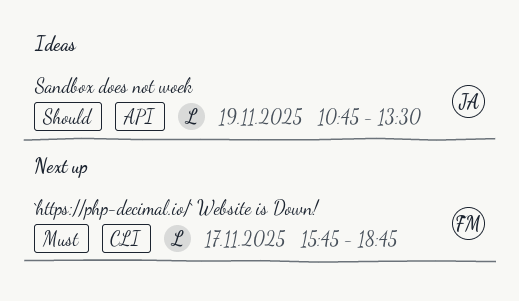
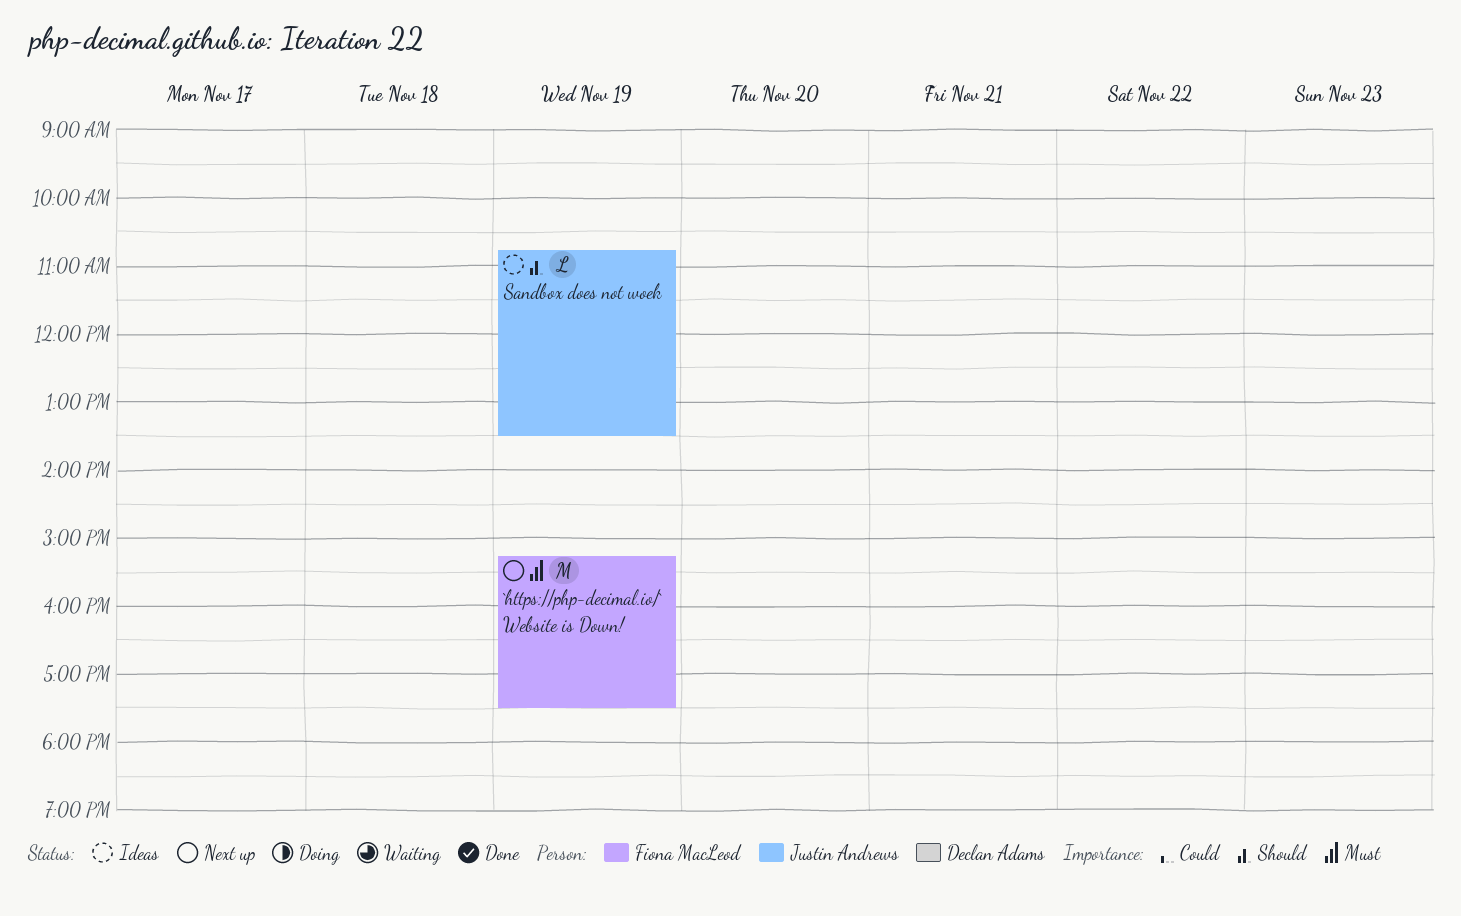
`https://php-decimal.io/` Website is Down!, estimate: L -> M
`https://php-decimal.io/` Website is Down!, day: Nov 17 -> Nov 19
`https://php-decimal.io/` Website is Down!, begins: 15:45 -> 15:15
`https://php-decimal.io/` Website is Down!, ends: 18:45 -> 17:30

